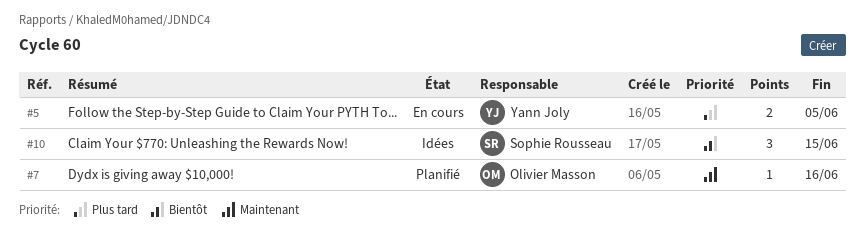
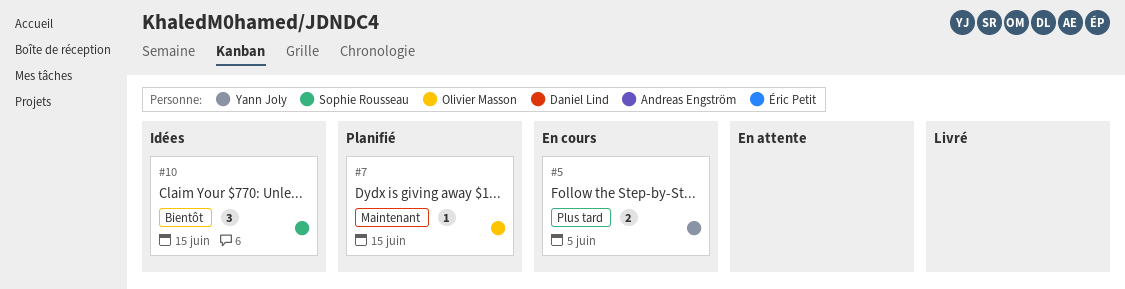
#7, due: Jun 16 -> Jun 15

